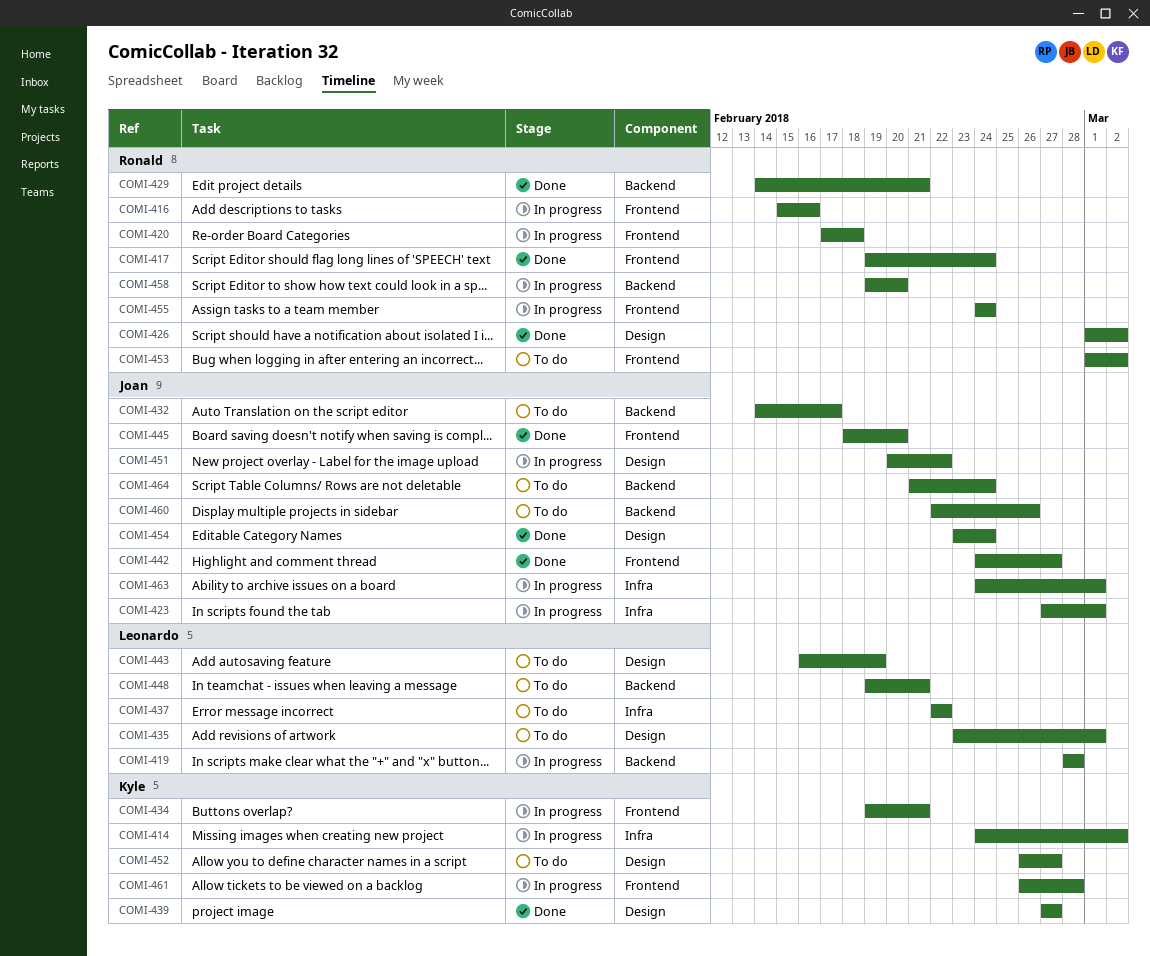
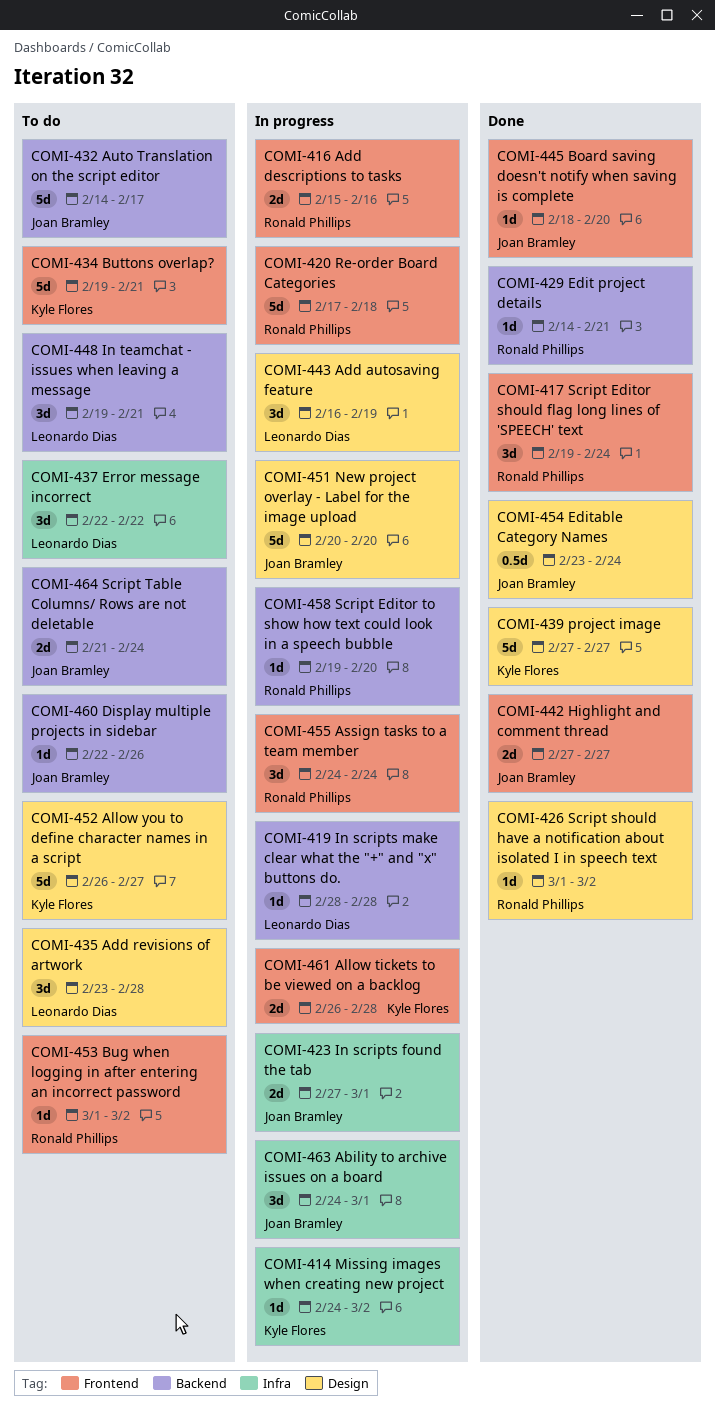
COMI-434, status: In progress -> To do
COMI-435, due: Mar 1 -> Feb 28
COMI-442, start: Feb 24 -> Feb 27
COMI-443, status: To do -> In progress
COMI-451, due: Feb 22 -> Feb 20

